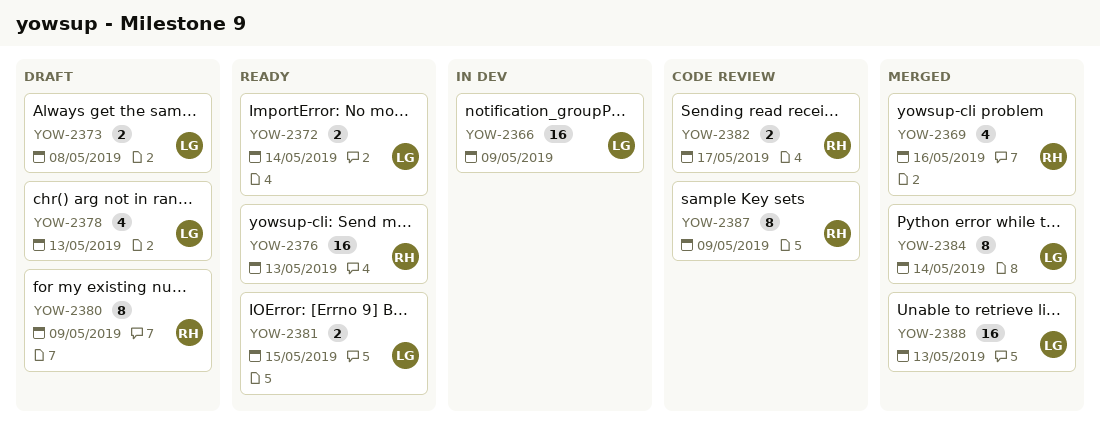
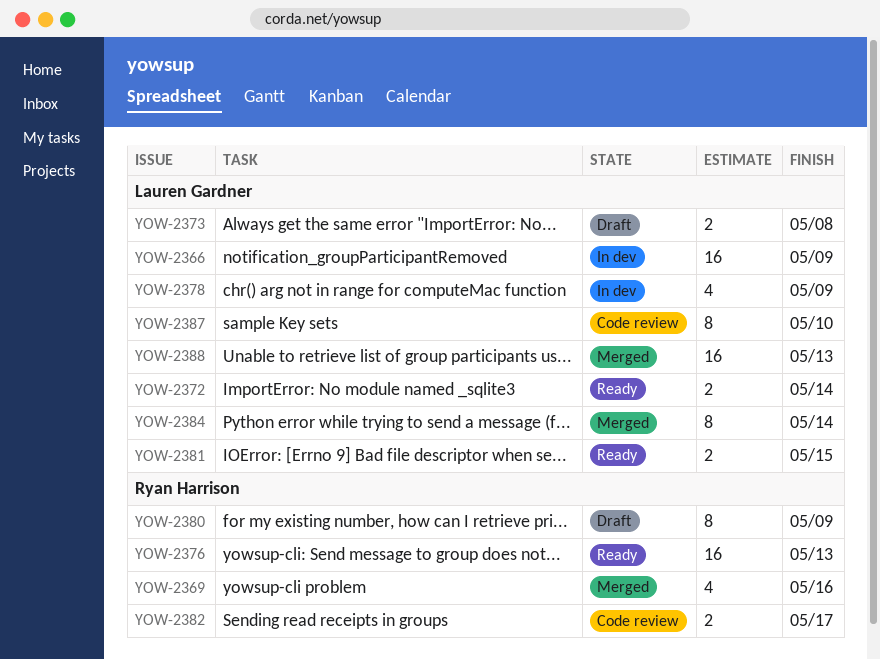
YOW-2378, status: Draft -> In dev
YOW-2378, due: May 13 -> May 9
YOW-2387, owner: Ryan Harrison -> Lauren Gardner
YOW-2387, due: May 9 -> May 10

